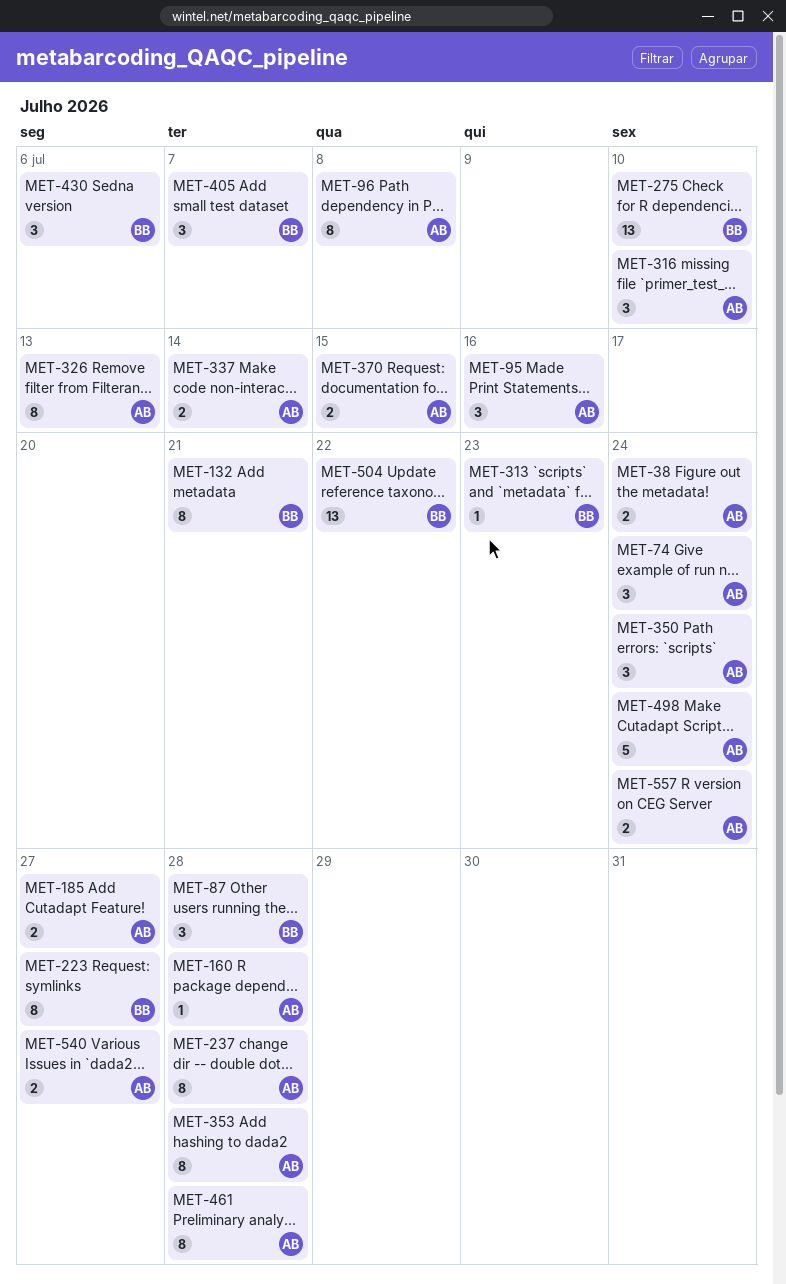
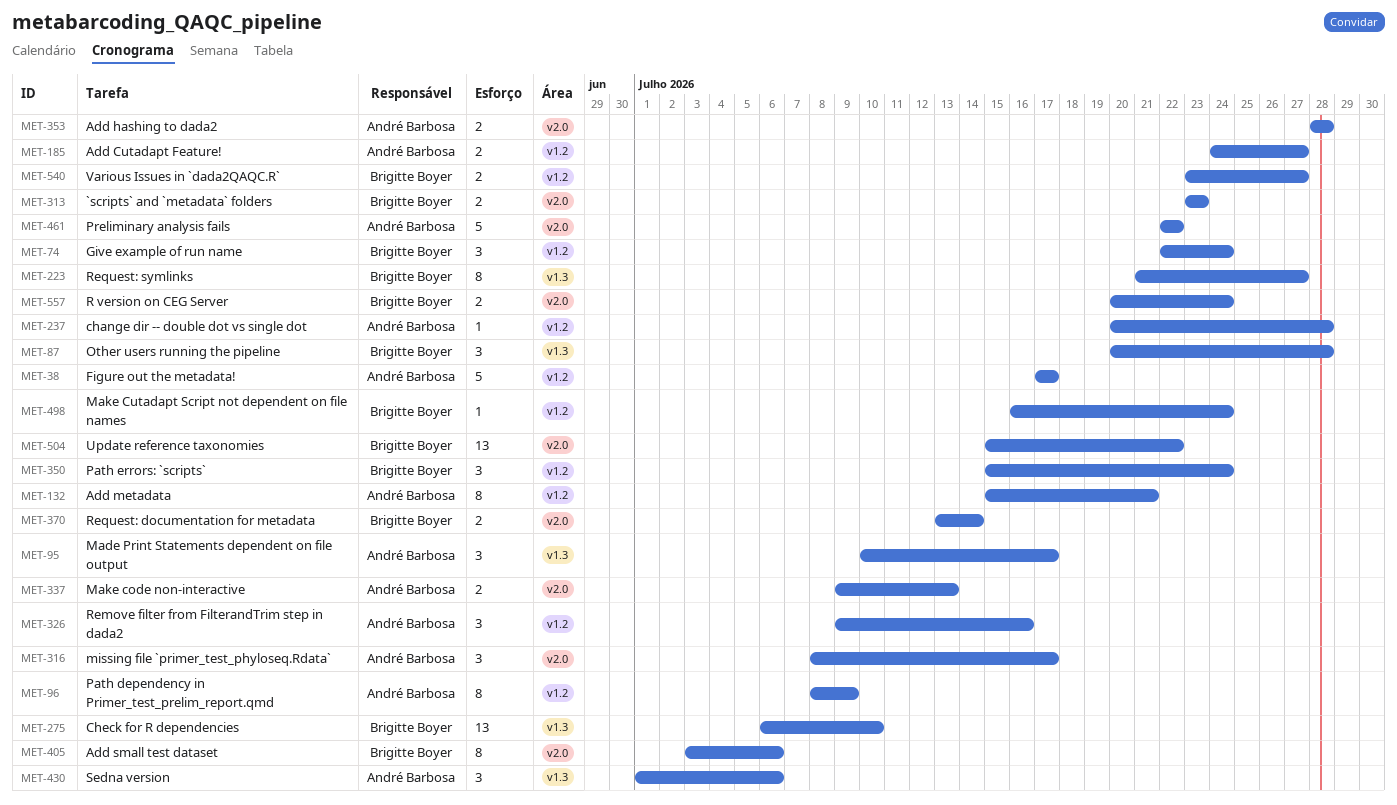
MET-38, estimate: 2 -> 5
MET-38, due: Jul 24 -> Jul 17
MET-74, owner: André Barbosa -> Brigitte Boyer
MET-95, due: Jul 16 -> Jul 17
MET-96, due: Jul 8 -> Jul 9
MET-132, owner: Brigitte Boyer -> André Barbosa
MET-160: present -> none
MET-237, estimate: 8 -> 1
MET-313, estimate: 1 -> 2
MET-316, due: Jul 10 -> Jul 17
MET-326, estimate: 8 -> 3
MET-326, due: Jul 13 -> Jul 16
MET-337, due: Jul 14 -> Jul 13
MET-350, owner: André Barbosa -> Brigitte Boyer
MET-353, estimate: 8 -> 2
MET-370, owner: André Barbosa -> Brigitte Boyer
MET-370, due: Jul 15 -> Jul 14
MET-405, estimate: 3 -> 8
MET-405, due: Jul 7 -> Jul 6
MET-430, owner: Brigitte Boyer -> André Barbosa
MET-461, estimate: 8 -> 5
MET-461, due: Jul 28 -> Jul 22
MET-498, owner: André Barbosa -> Brigitte Boyer
MET-498, estimate: 5 -> 1
MET-540, owner: André Barbosa -> Brigitte Boyer
MET-557, owner: André Barbosa -> Brigitte Boyer

